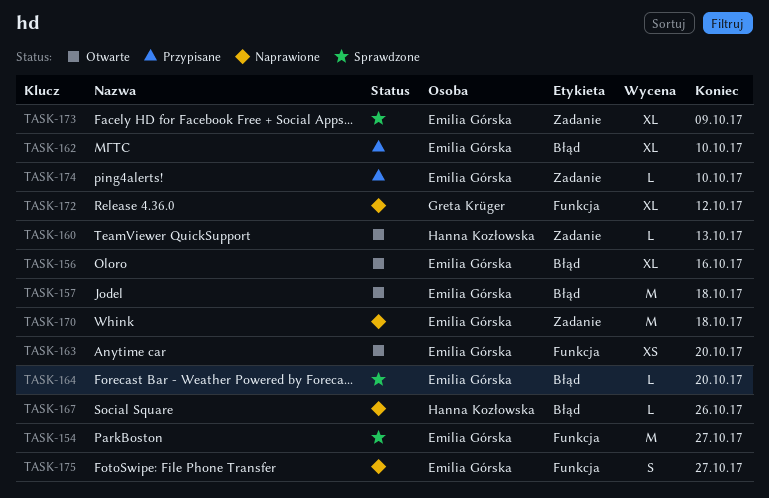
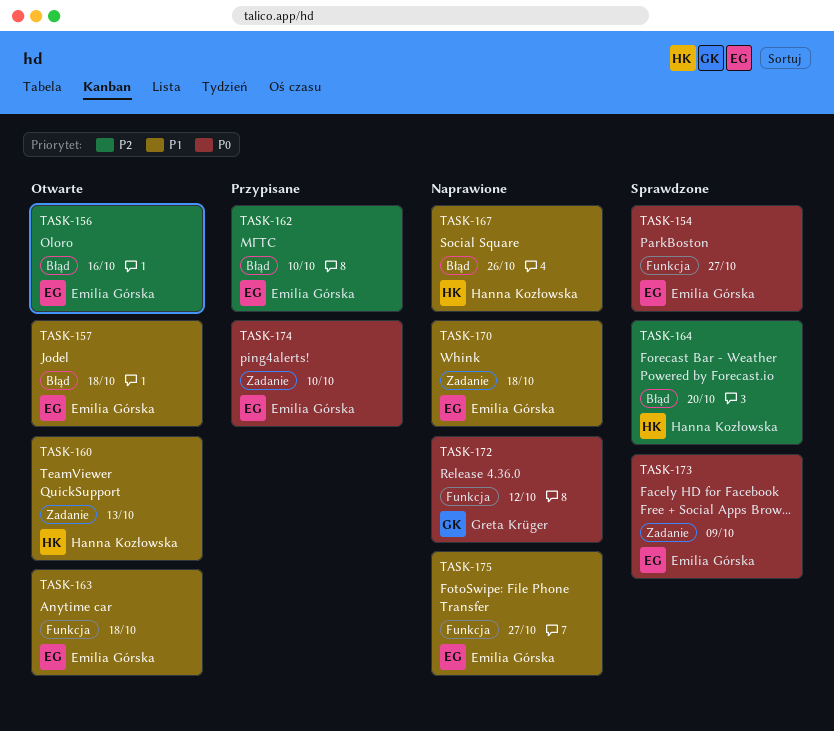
TASK-163, due: Oct 20 -> Oct 18
TASK-164, owner: Emilia Górska -> Hanna Kozłowska

